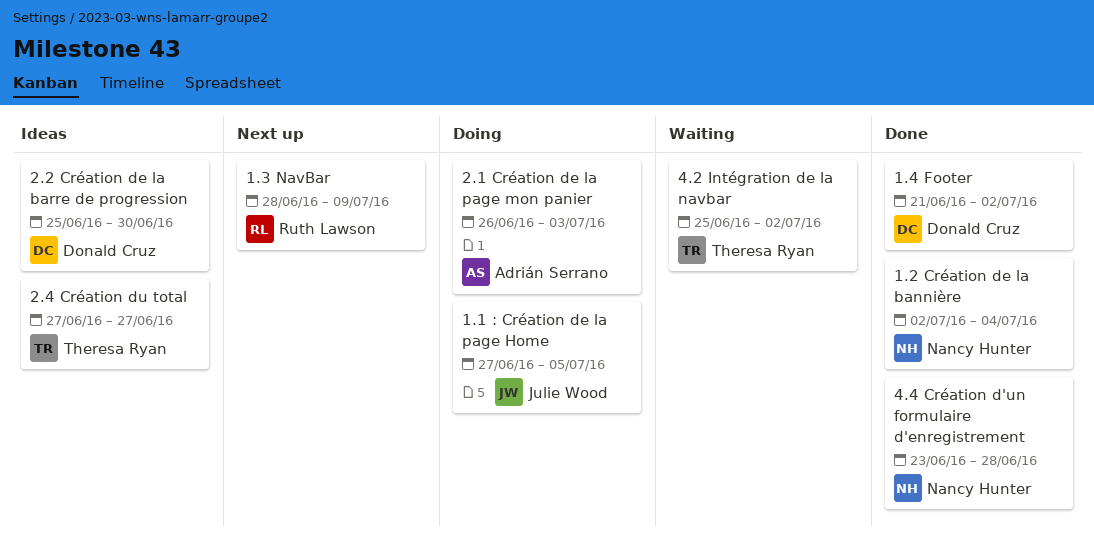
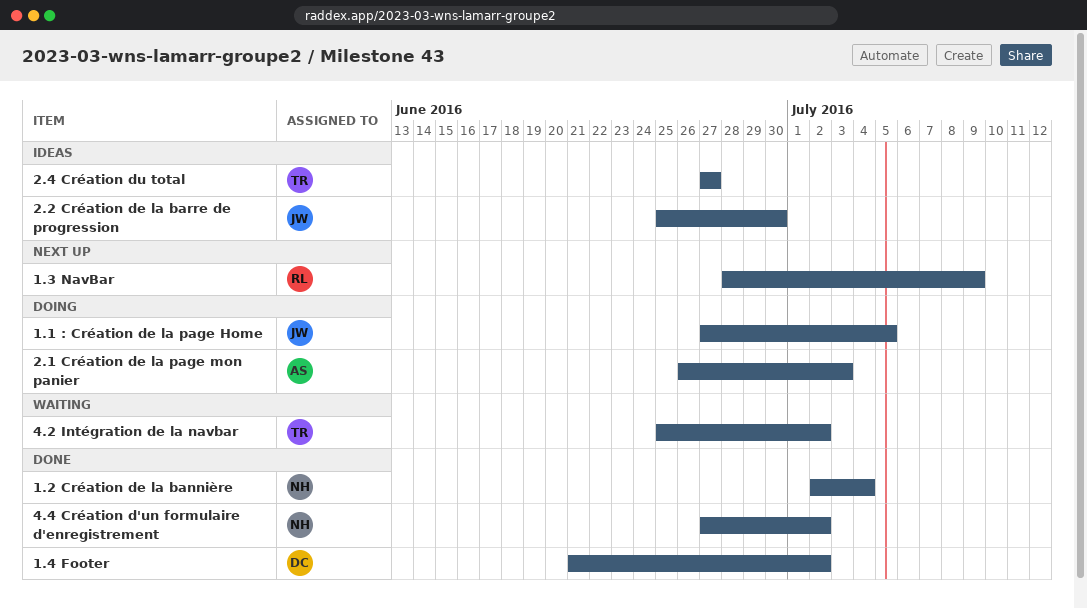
2.2 Création de la barre de progression, owner: Donald Cruz -> Julie Wood
4.4 Création d'un formulaire d'enregistrement, start: Jun 23 -> Jun 27
4.4 Création d'un formulaire d'enregistrement, due: Jun 28 -> Jul 2

